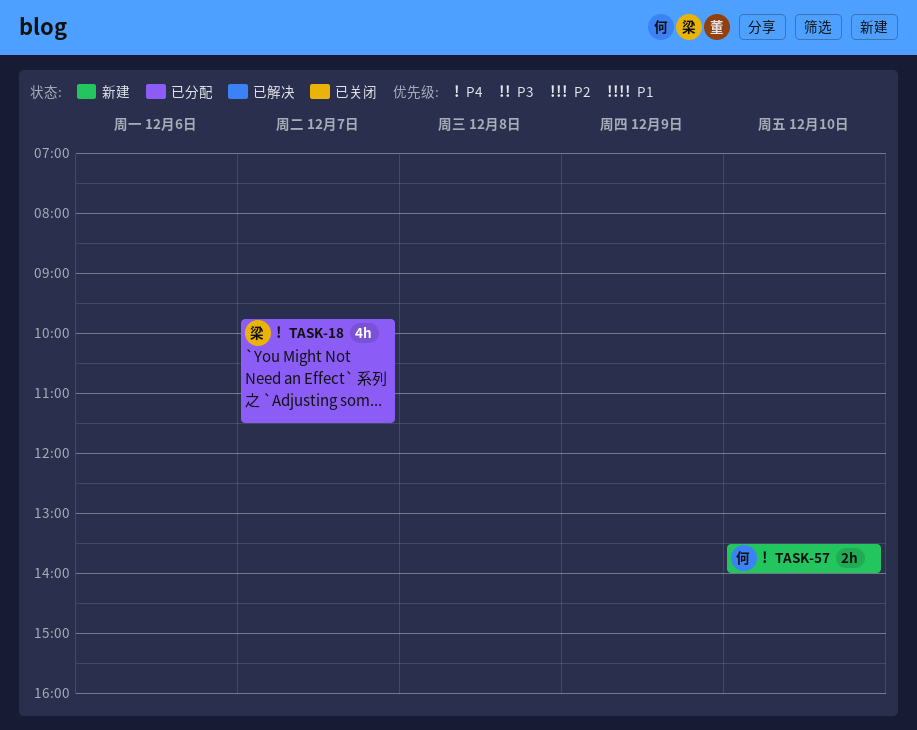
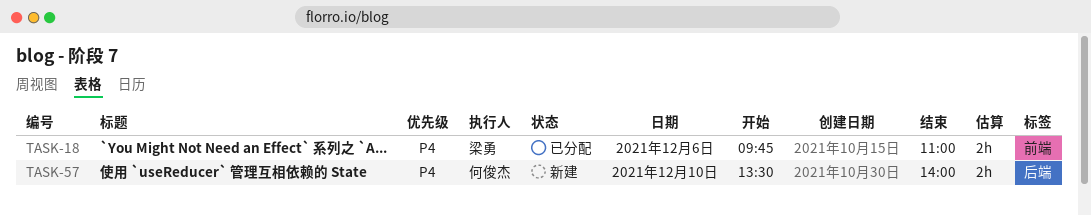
TASK-18, estimate: 4h -> 2h
TASK-18, day: Dec 7 -> Dec 6
TASK-18, ends: 11:30 -> 11:00

